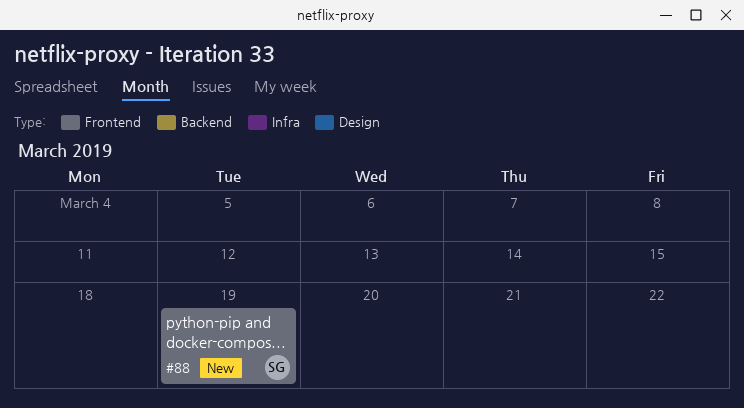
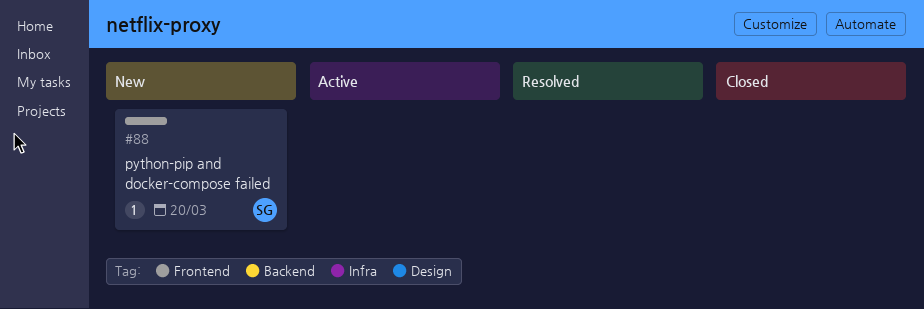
#88, due: Mar 19 -> Mar 20

